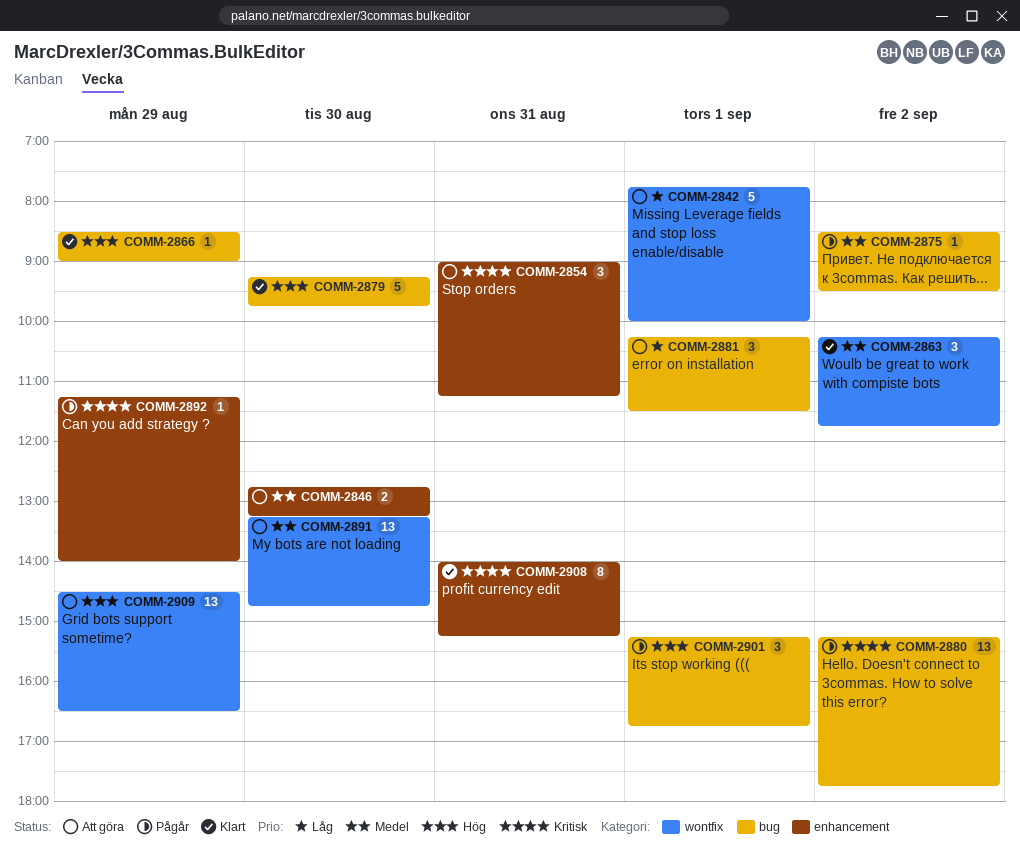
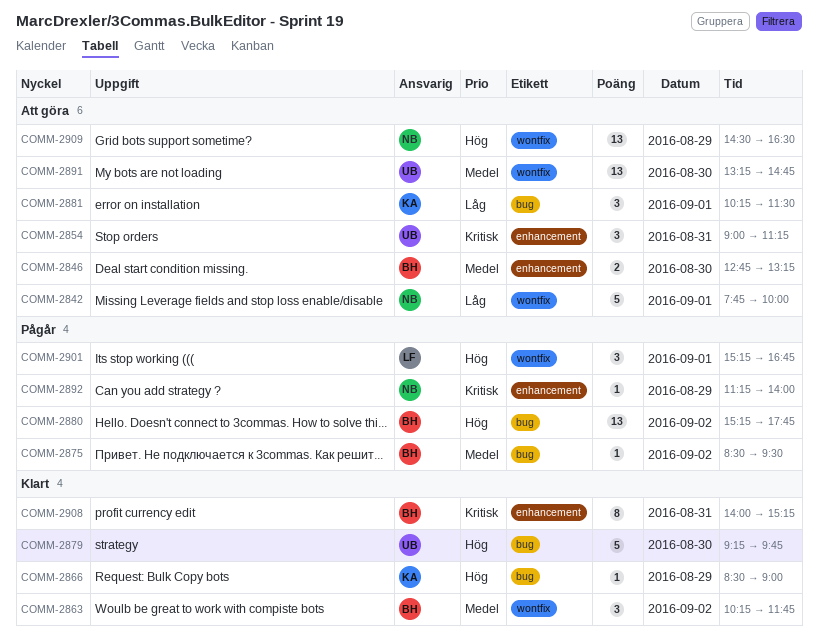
COMM-2880, priority: Kritisk -> Hög
COMM-2901, label: bug -> wontfix

